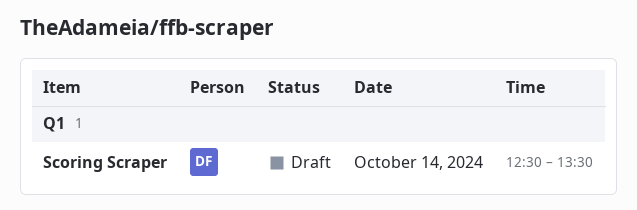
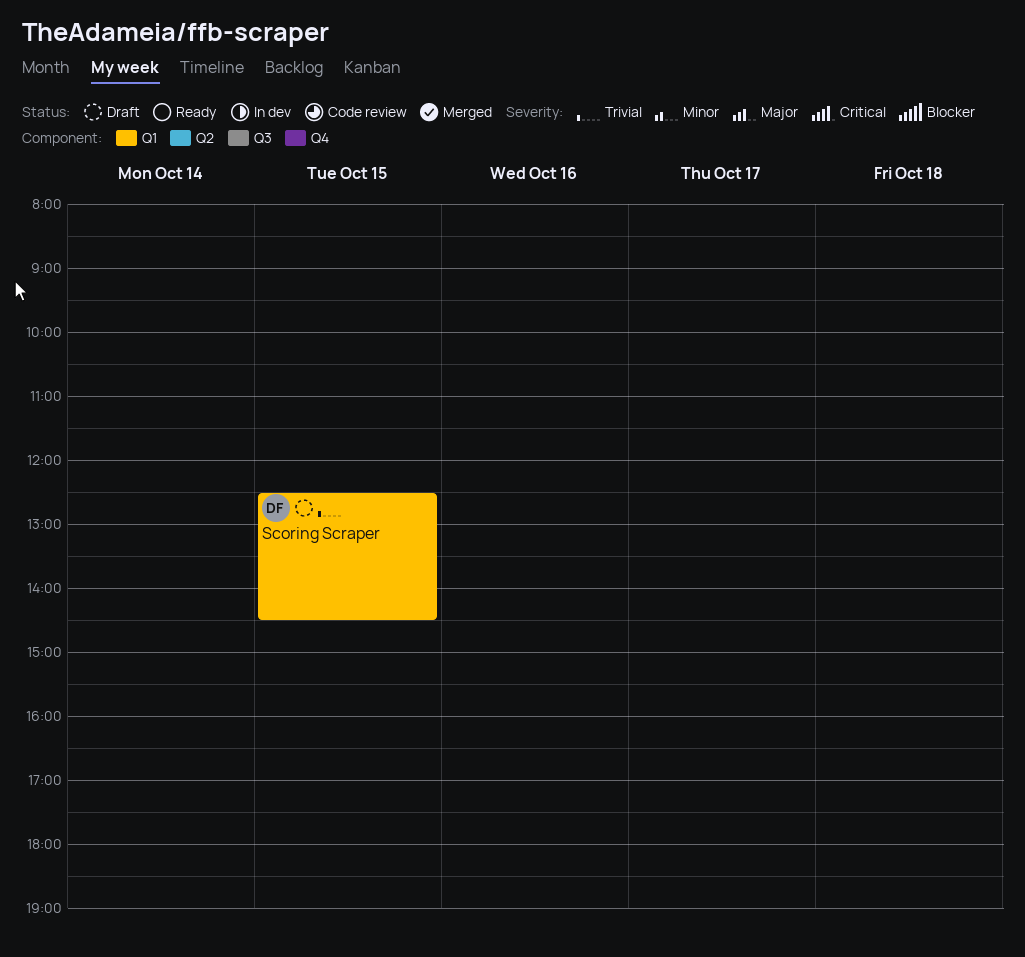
Scoring Scraper, day: Oct 14 -> Oct 15
Scoring Scraper, ends: 13:30 -> 14:30

